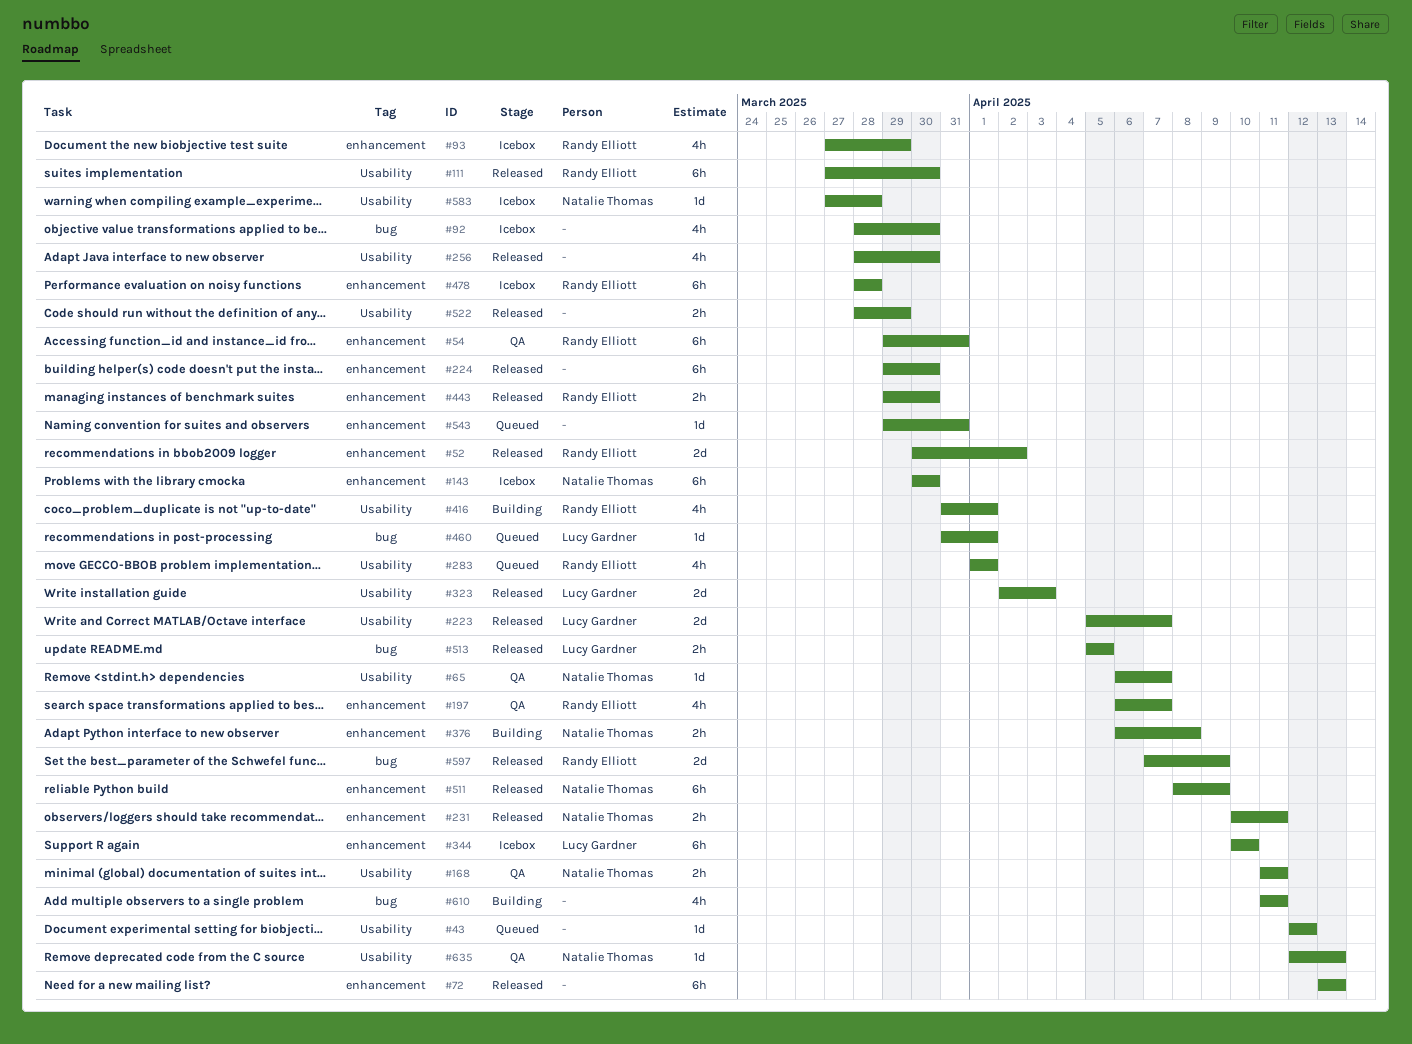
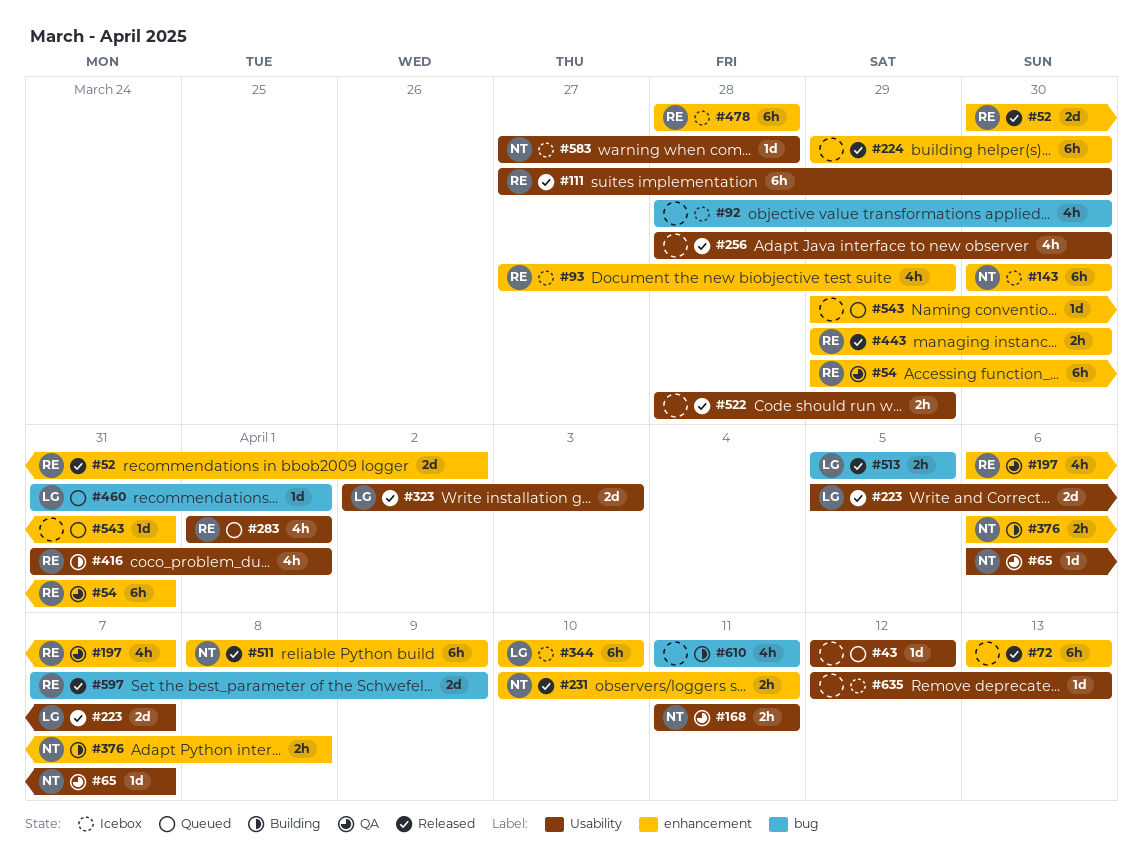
#635, status: QA -> Icebox
#635, owner: Natalie Thomas -> none

